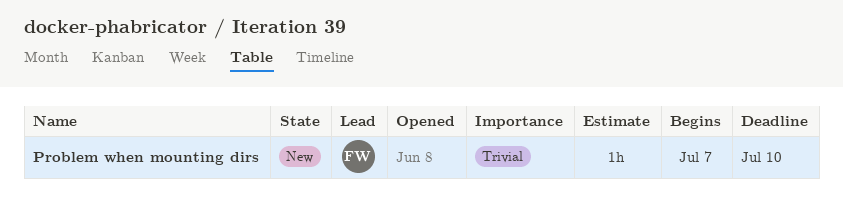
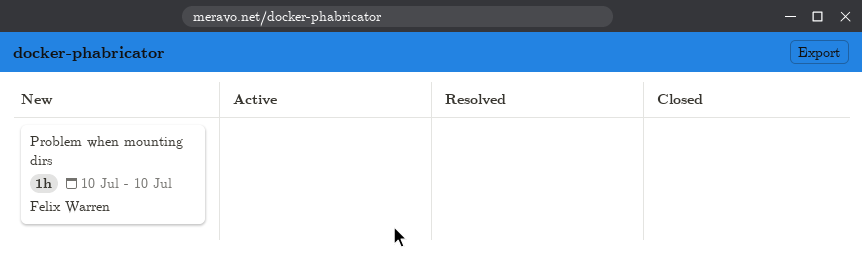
Problem when mounting dirs, start: Jul 7 -> Jul 10

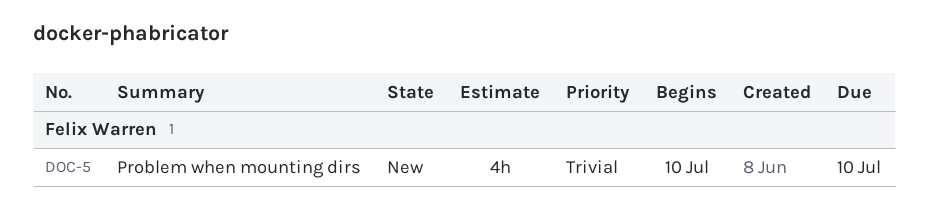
Problem when mounting dirs, estimate: 1h -> 4h

